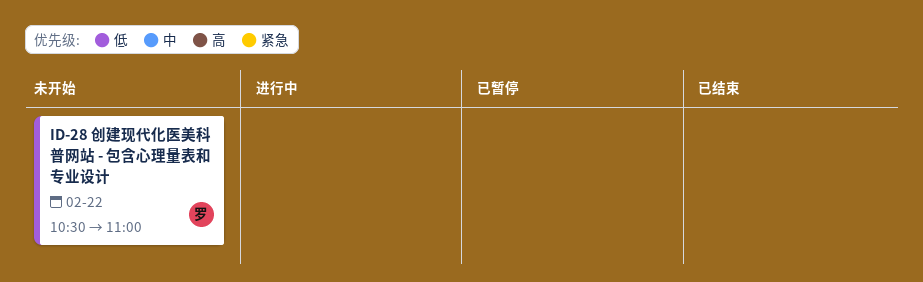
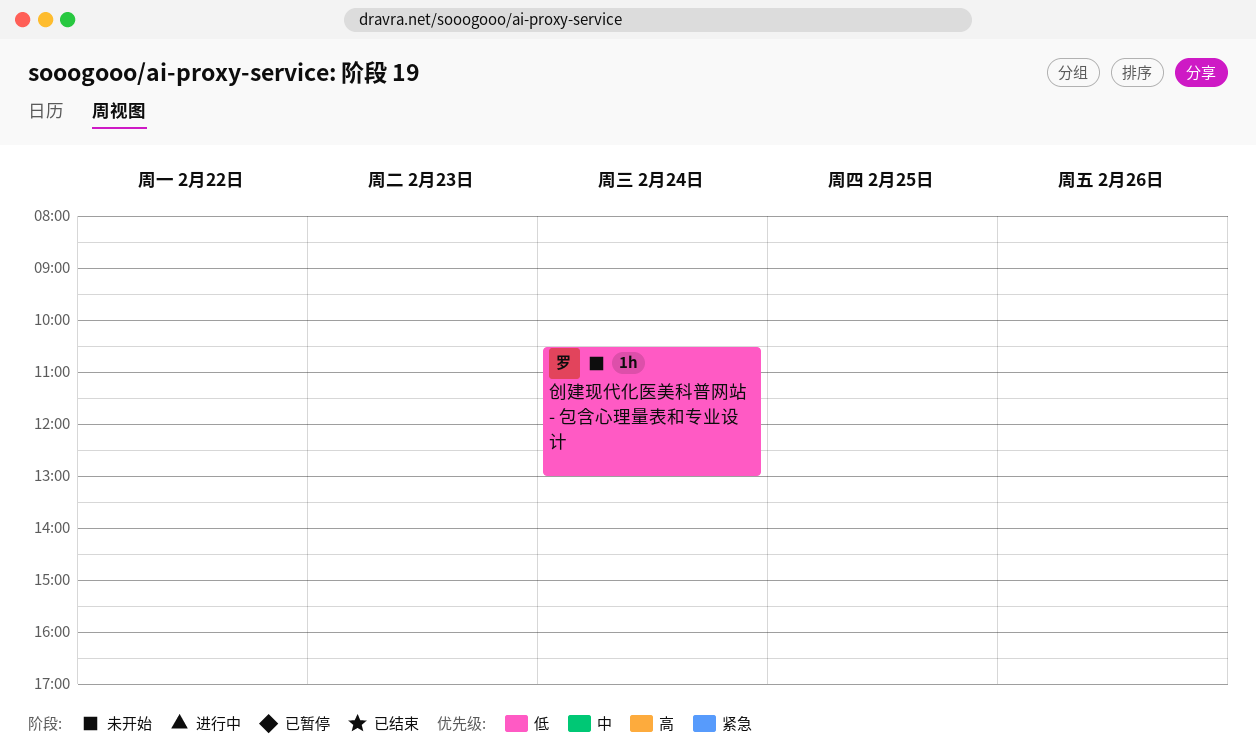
创建现代化医美科普网站 - 包含心理量表和专业设计, day: Feb 22 -> Feb 24
创建现代化医美科普网站 - 包含心理量表和专业设计, ends: 11:00 -> 13:00

